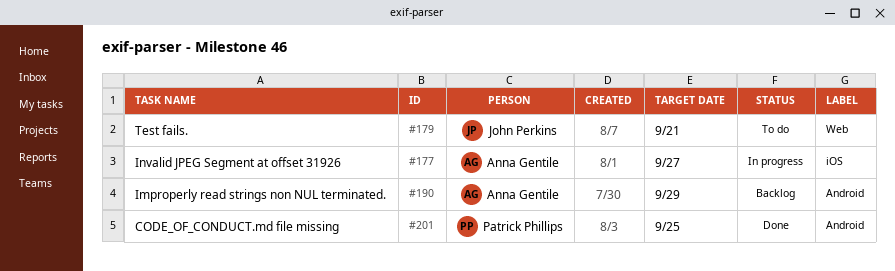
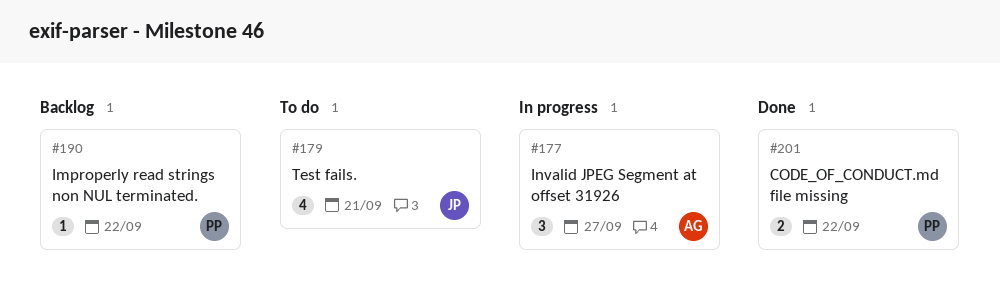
#190, owner: Anna Gentile -> Patrick Phillips
#190, due: Sep 29 -> Sep 22
#201, due: Sep 25 -> Sep 22

